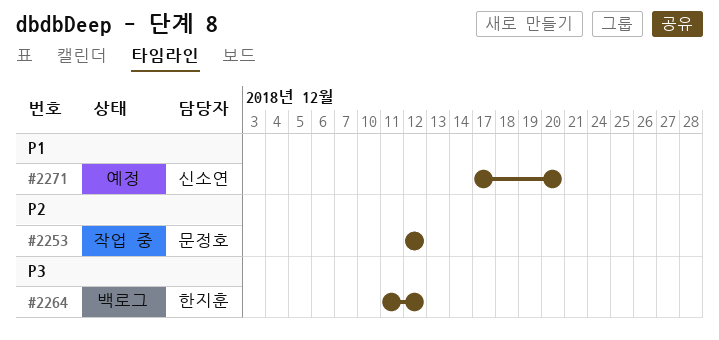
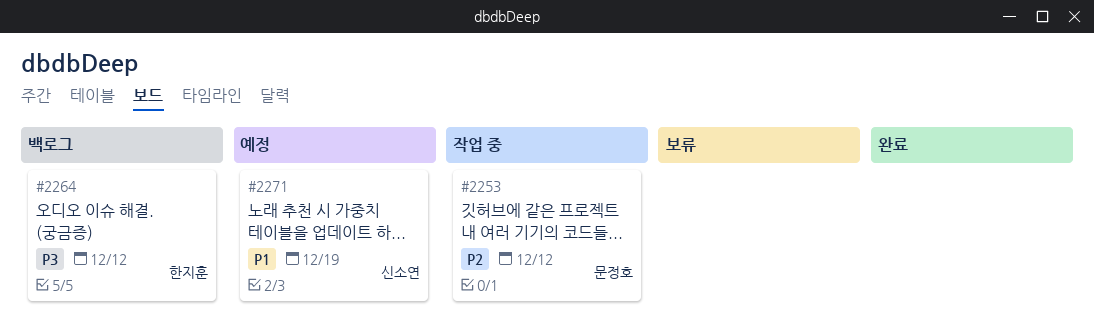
#2271, due: Dec 20 -> Dec 19

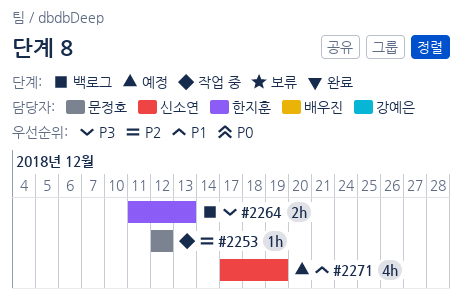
#2264, due: Dec 12 -> Dec 13

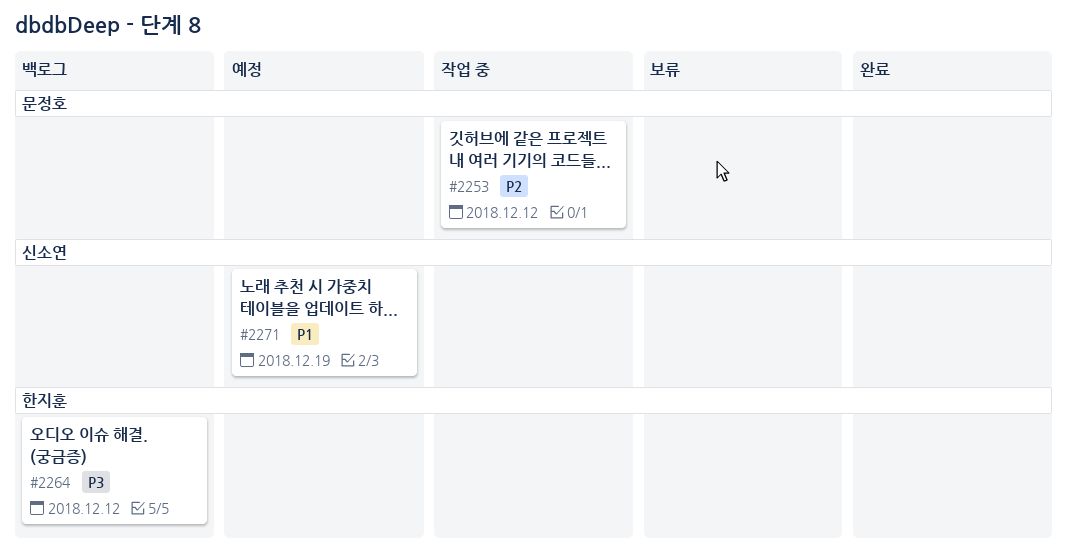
#2264, due: Dec 13 -> Dec 12

